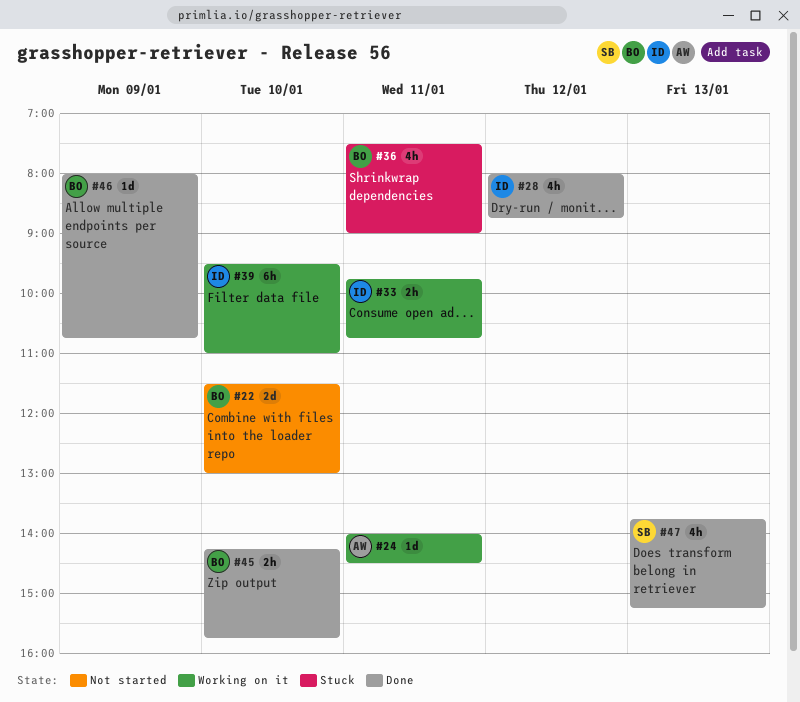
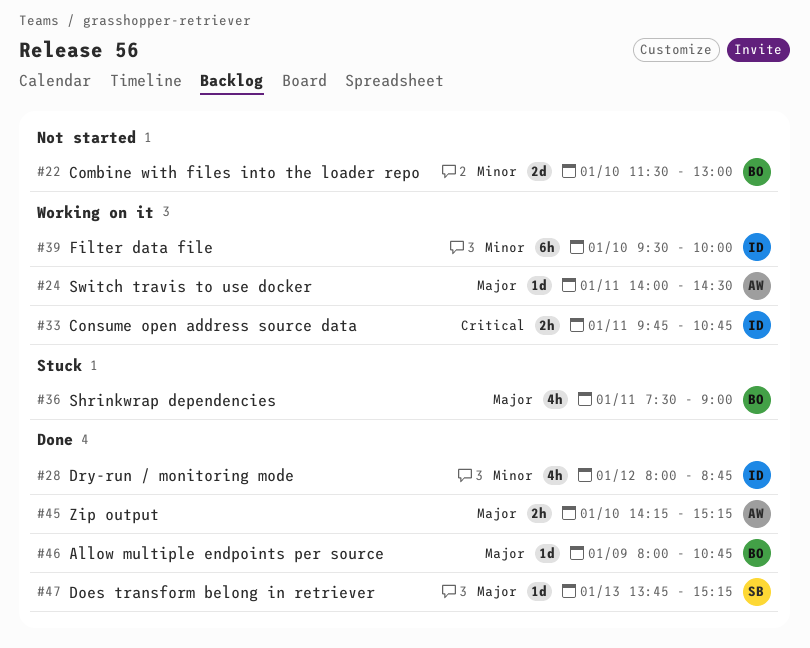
#39, ends: 11:00 -> 10:00
#45, owner: BO -> AW
#45, ends: 15:45 -> 15:15
#47, estimate: 4h -> 1d

